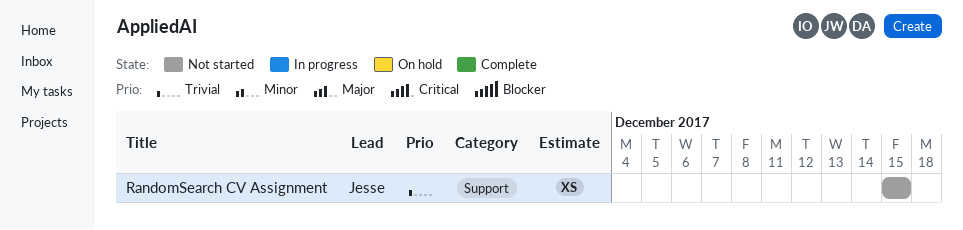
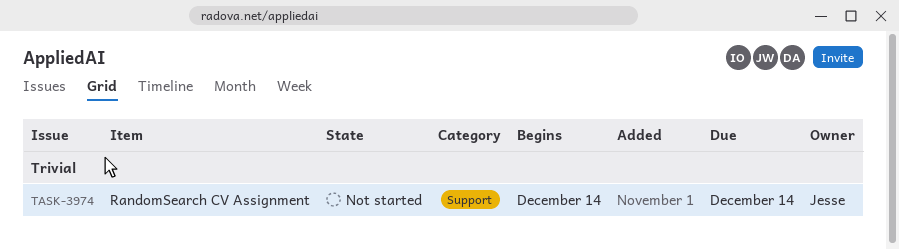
RandomSearch CV Assignment, start: Dec 15 -> Dec 14
RandomSearch CV Assignment, due: Dec 15 -> Dec 14

